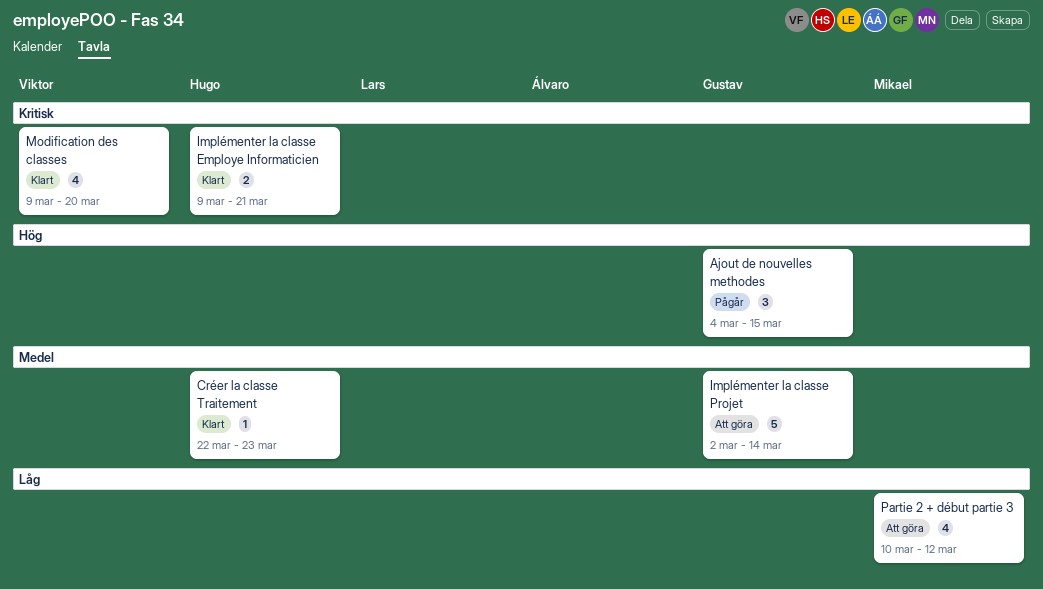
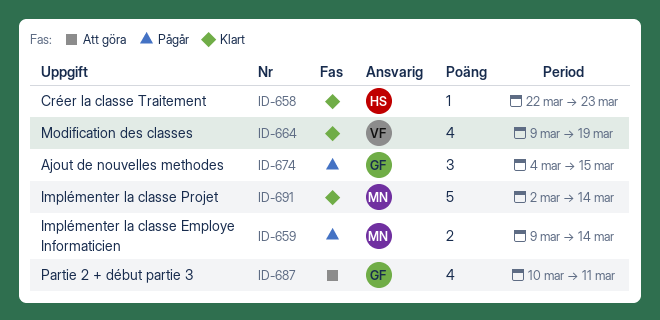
Implémenter la classe Employe Informaticien, status: Klart -> Pågår
Implémenter la classe Employe Informaticien, owner: Hugo -> Mikael
Implémenter la classe Employe Informaticien, due: Mar 21 -> Mar 14
Implémenter la classe Projet, status: Att göra -> Klart
Implémenter la classe Projet, owner: Gustav -> Mikael
Modification des classes, due: Mar 20 -> Mar 19
Partie 2 + début partie 3, owner: Mikael -> Gustav
Partie 2 + début partie 3, due: Mar 12 -> Mar 11

